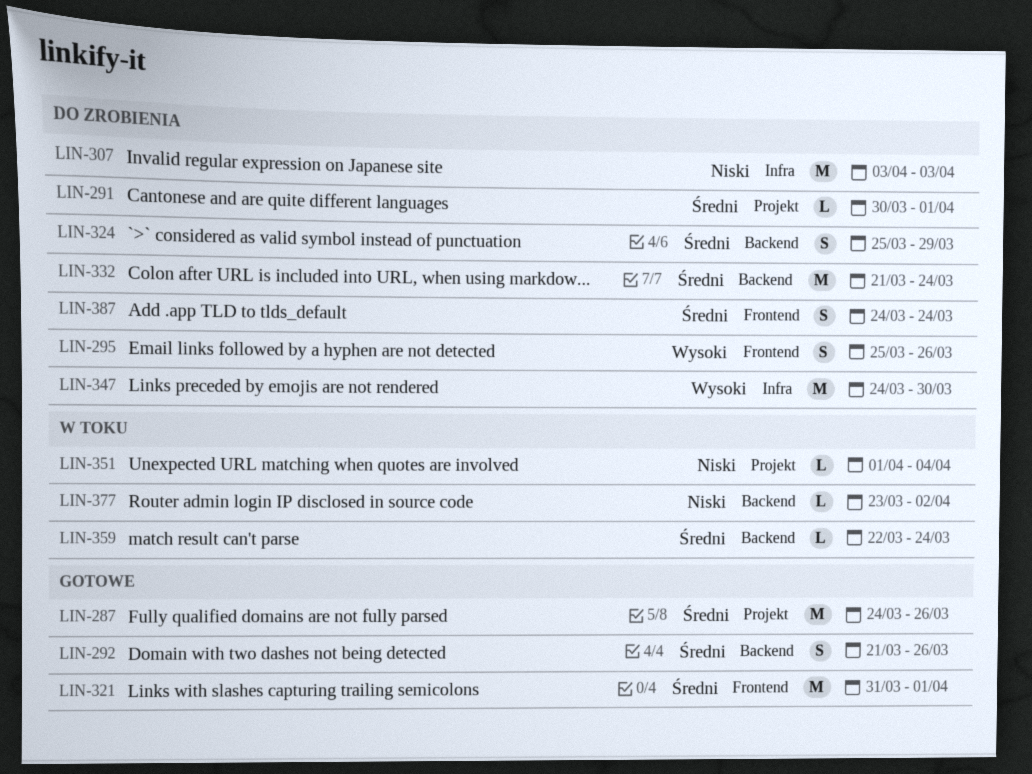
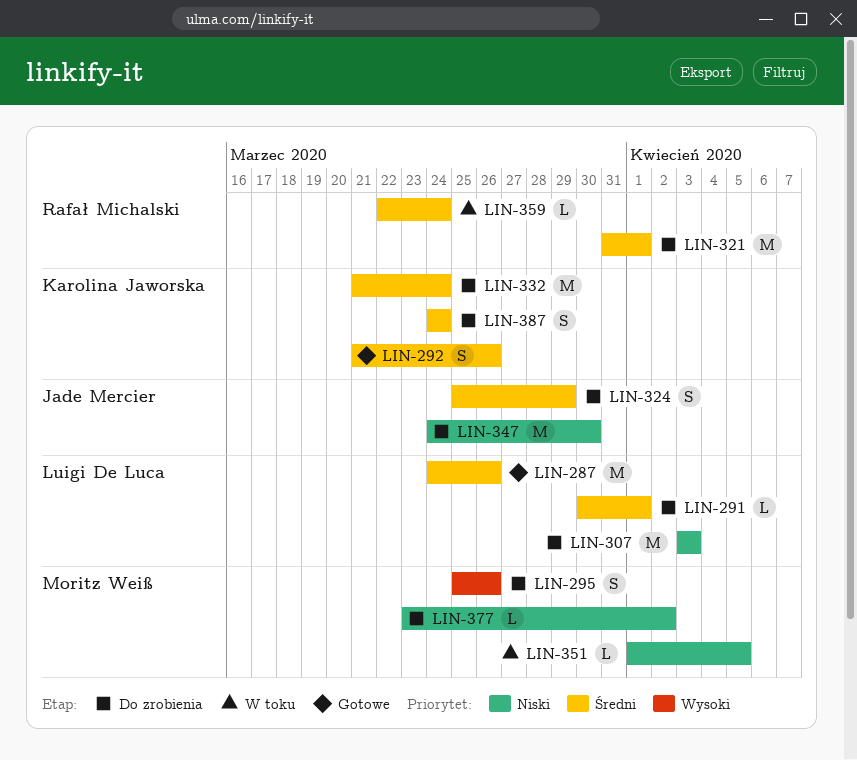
LIN-321, status: Gotowe -> Do zrobienia
LIN-347, priority: Wysoki -> Niski
LIN-351, due: Apr 4 -> Apr 5
LIN-377, status: W toku -> Do zrobienia

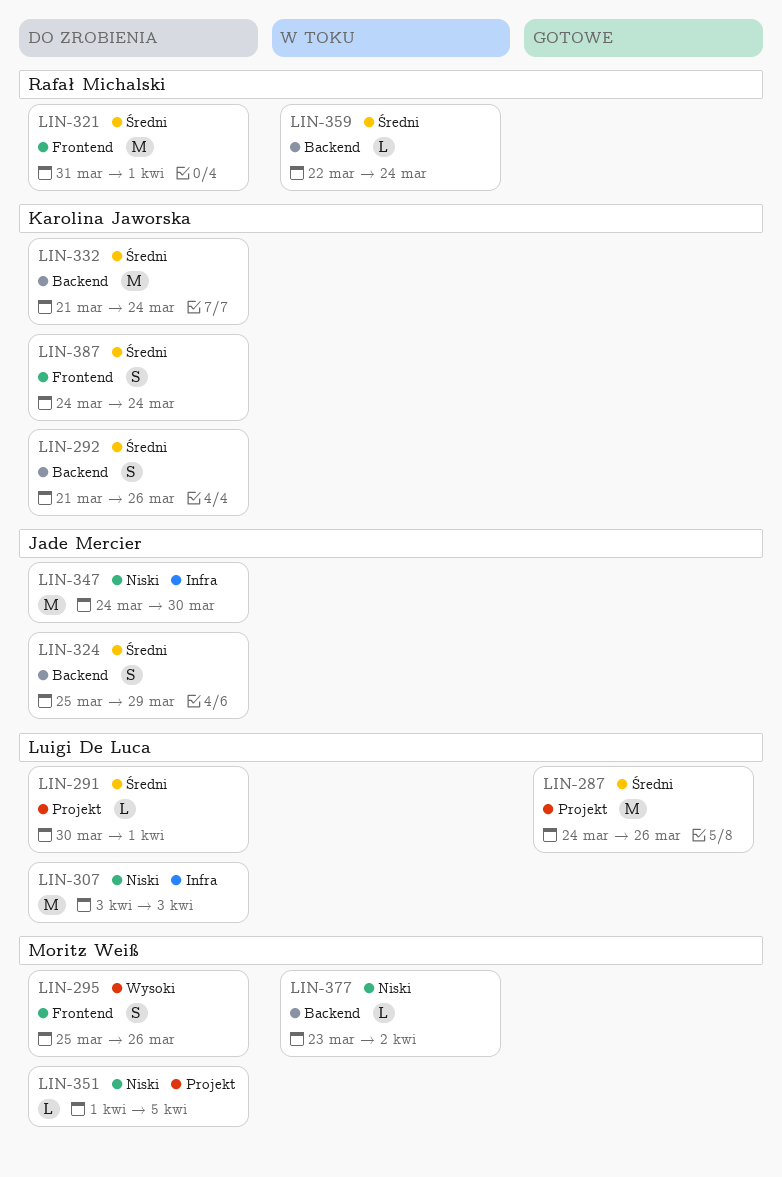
LIN-292, status: Gotowe -> Do zrobienia
LIN-351, status: W toku -> Do zrobienia
LIN-377, status: Do zrobienia -> W toku

